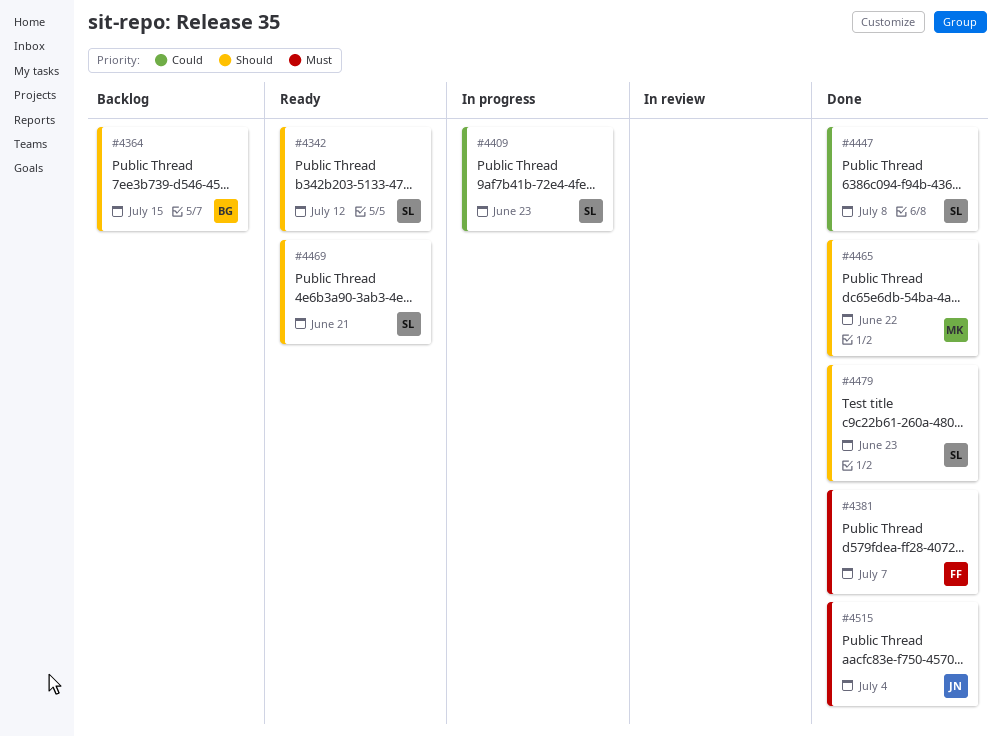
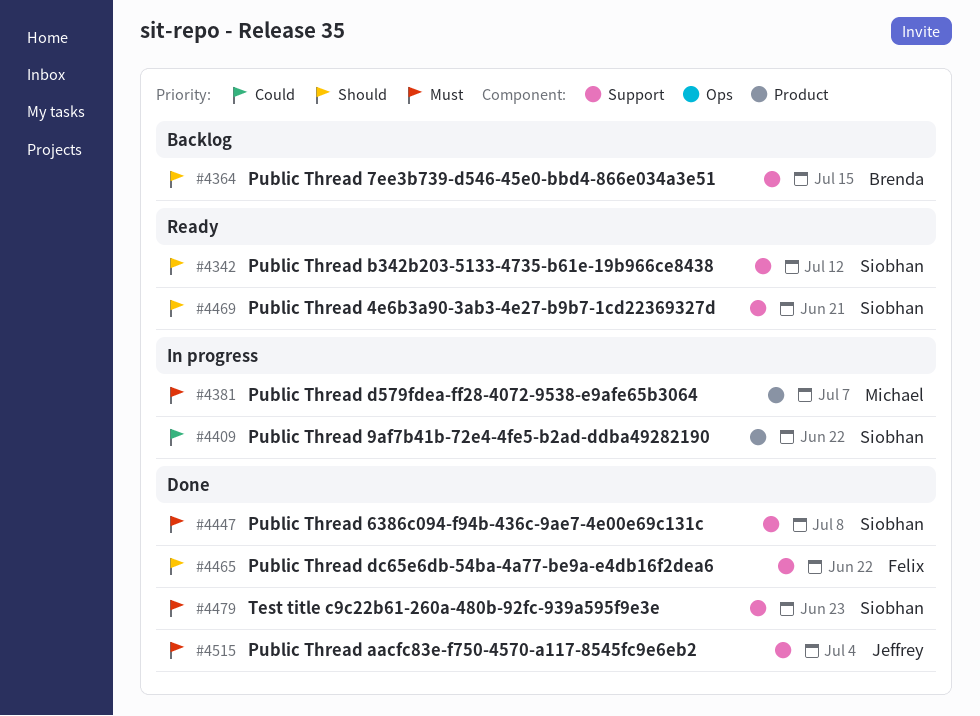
#4381, status: Done -> In progress
#4381, owner: Felix -> Michael
#4409, due: Jun 23 -> Jun 22
#4447, priority: Could -> Must
#4465, owner: Michael -> Felix
#4479, priority: Should -> Must

